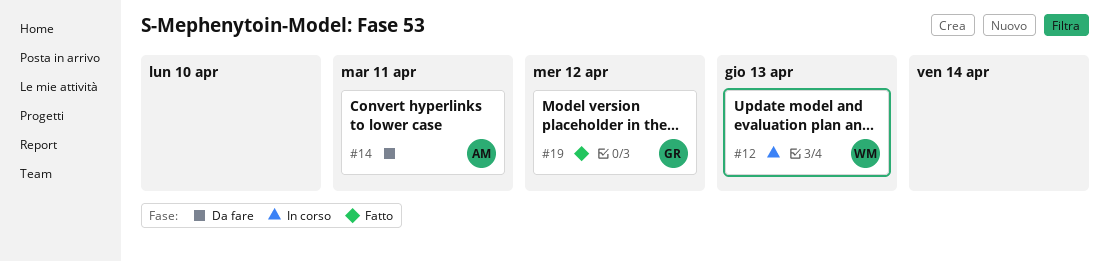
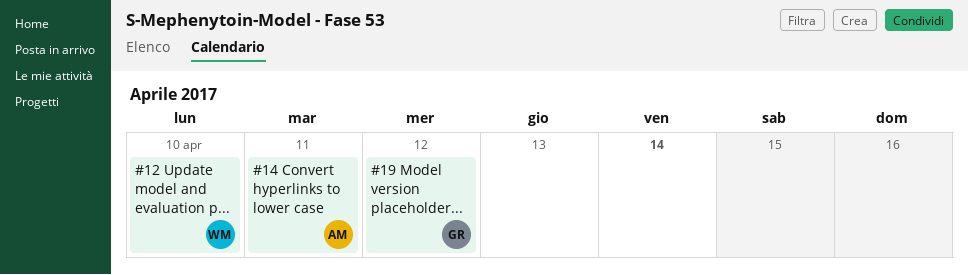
#12, due: Apr 13 -> Apr 10

